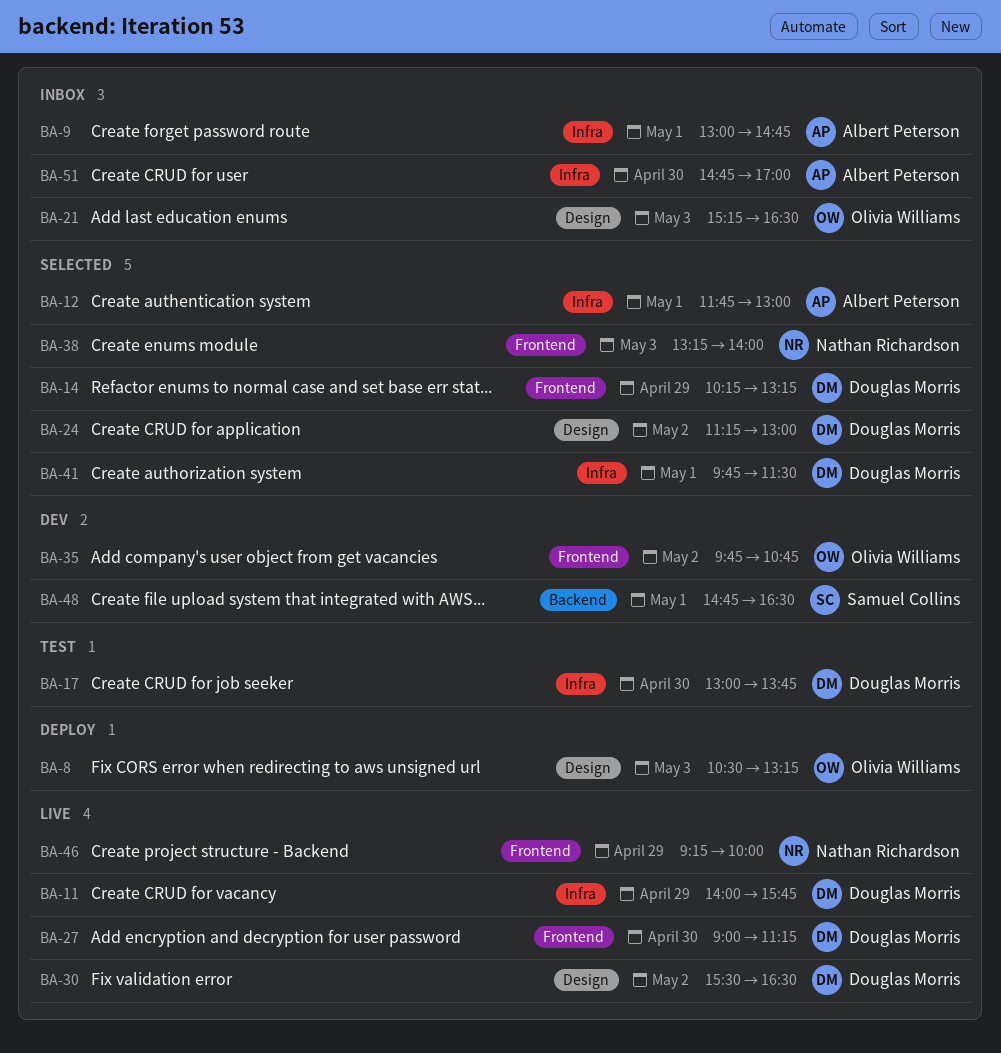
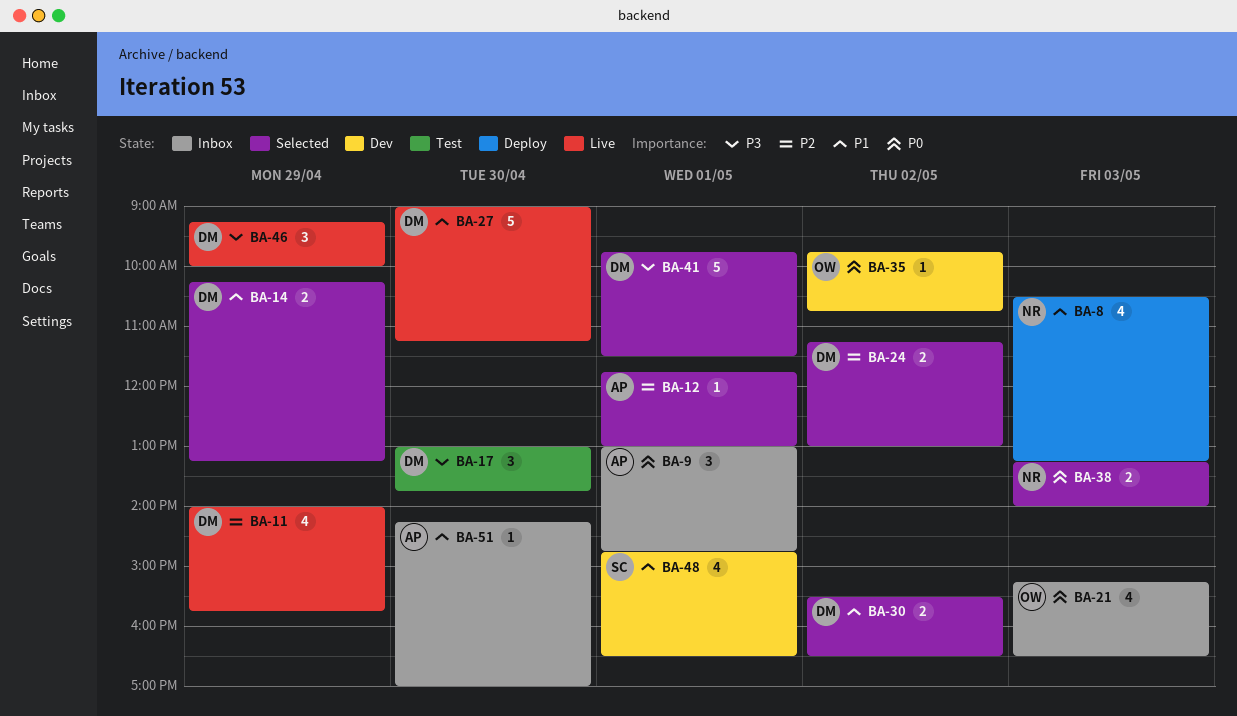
BA-8, owner: Olivia Williams -> Nathan Richardson
BA-30, status: Live -> Selected
BA-46, owner: Nathan Richardson -> Douglas Morris
BA-51, begins: 14:45 -> 14:15

